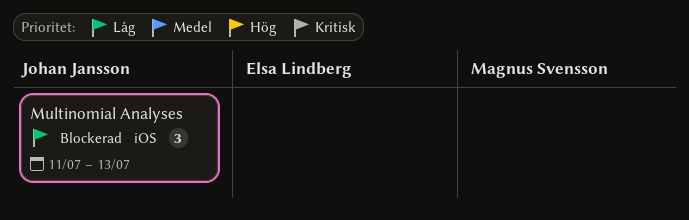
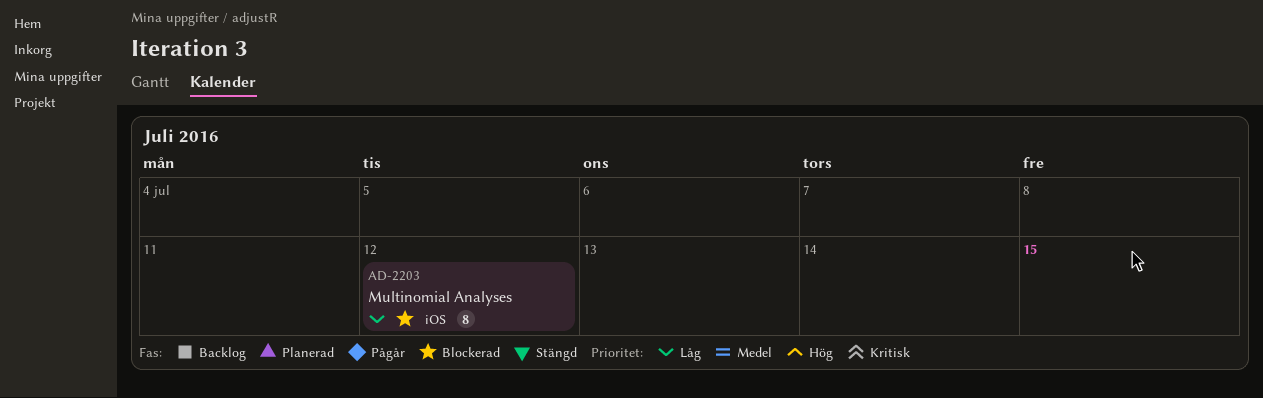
Multinomial Analyses, estimate: 3 -> 8
Multinomial Analyses, due: Jul 13 -> Jul 12

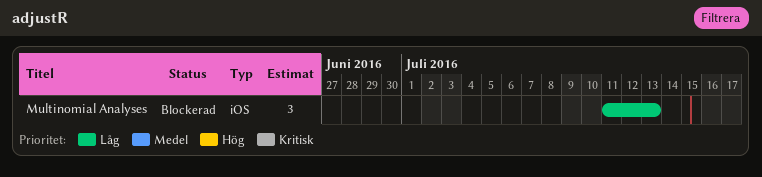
Multinomial Analyses, estimate: 8 -> 3
Multinomial Analyses, due: Jul 12 -> Jul 13

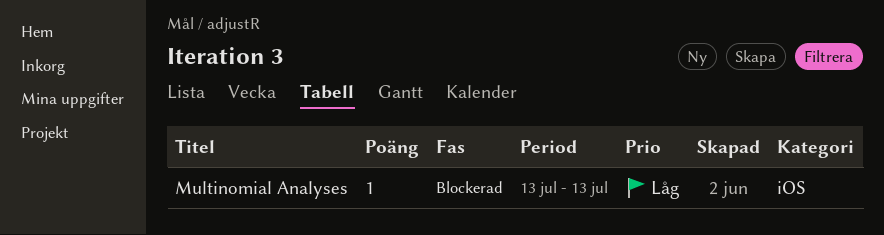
Multinomial Analyses, estimate: 3 -> 1
Multinomial Analyses, start: Jul 11 -> Jul 13

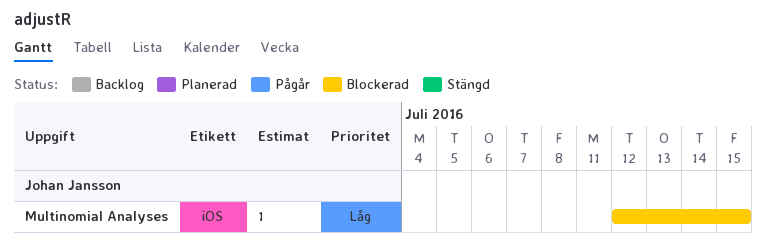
Multinomial Analyses, start: Jul 13 -> Jul 12
Multinomial Analyses, due: Jul 13 -> Jul 15

